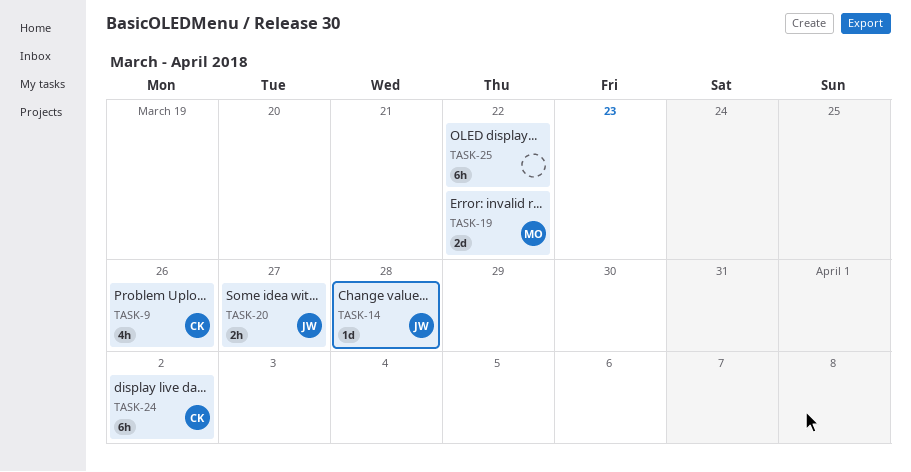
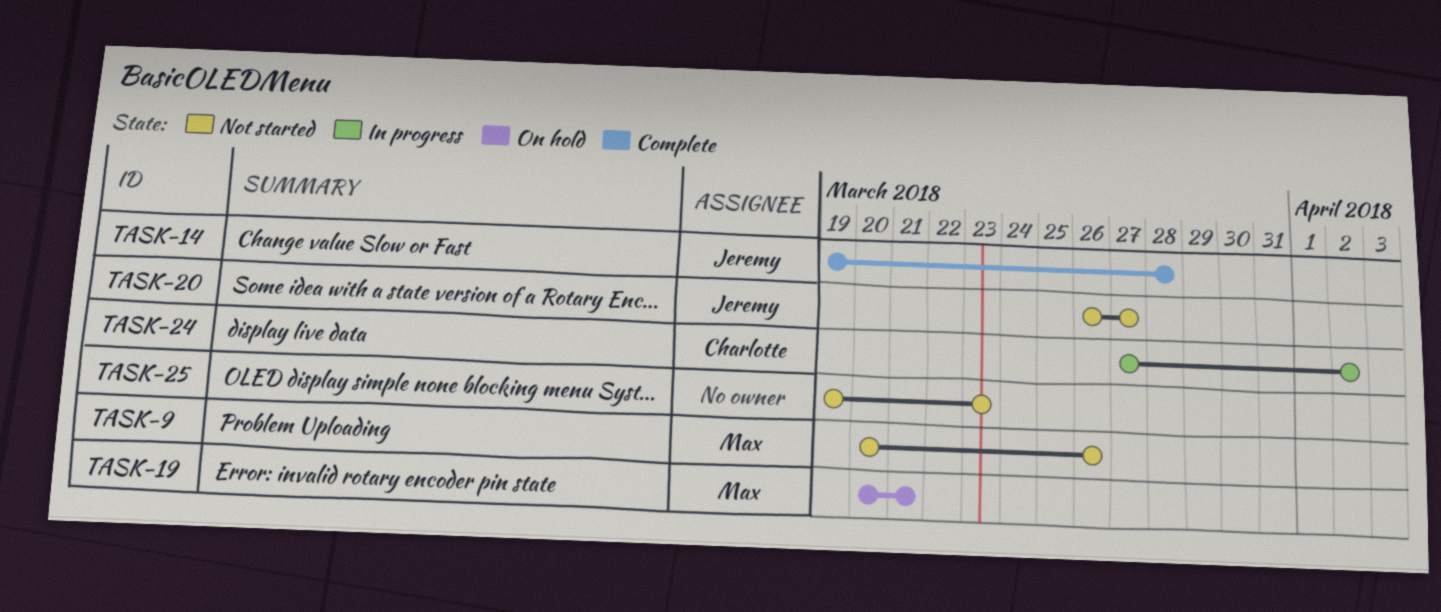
TASK-9, owner: Charlotte -> Max
TASK-19, due: Mar 22 -> Mar 21
TASK-25, due: Mar 22 -> Mar 23

